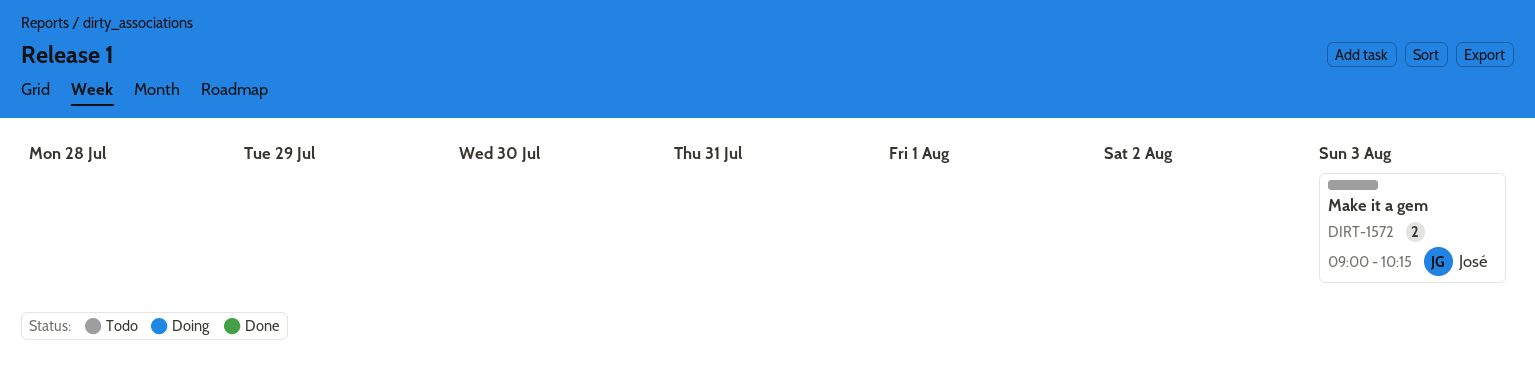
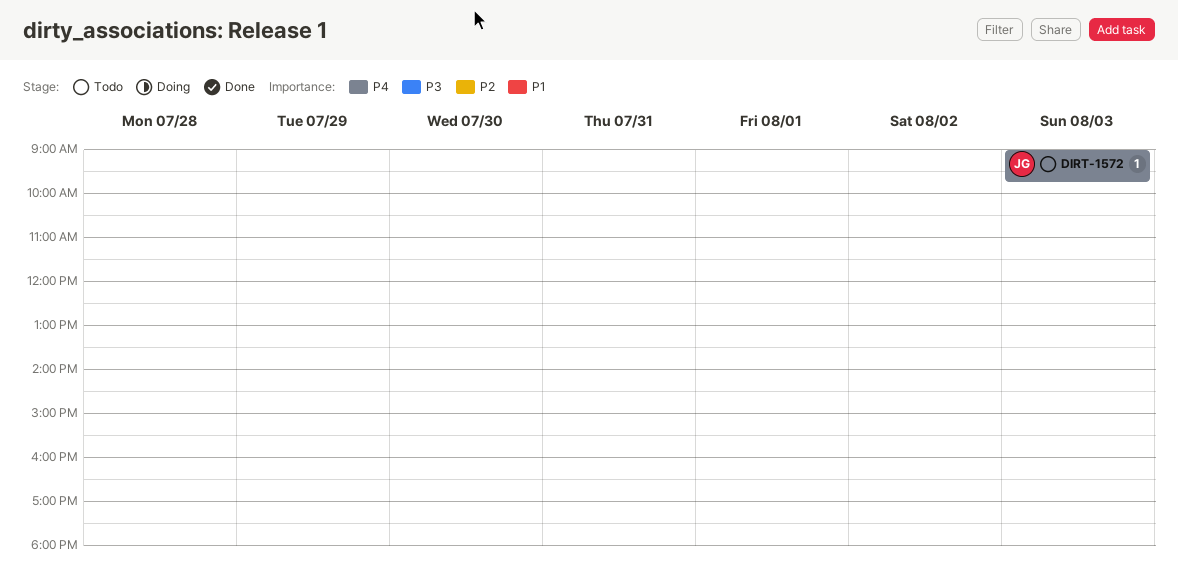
DIRT-1572, estimate: 2 -> 1
DIRT-1572, ends: 10:15 -> 09:45

